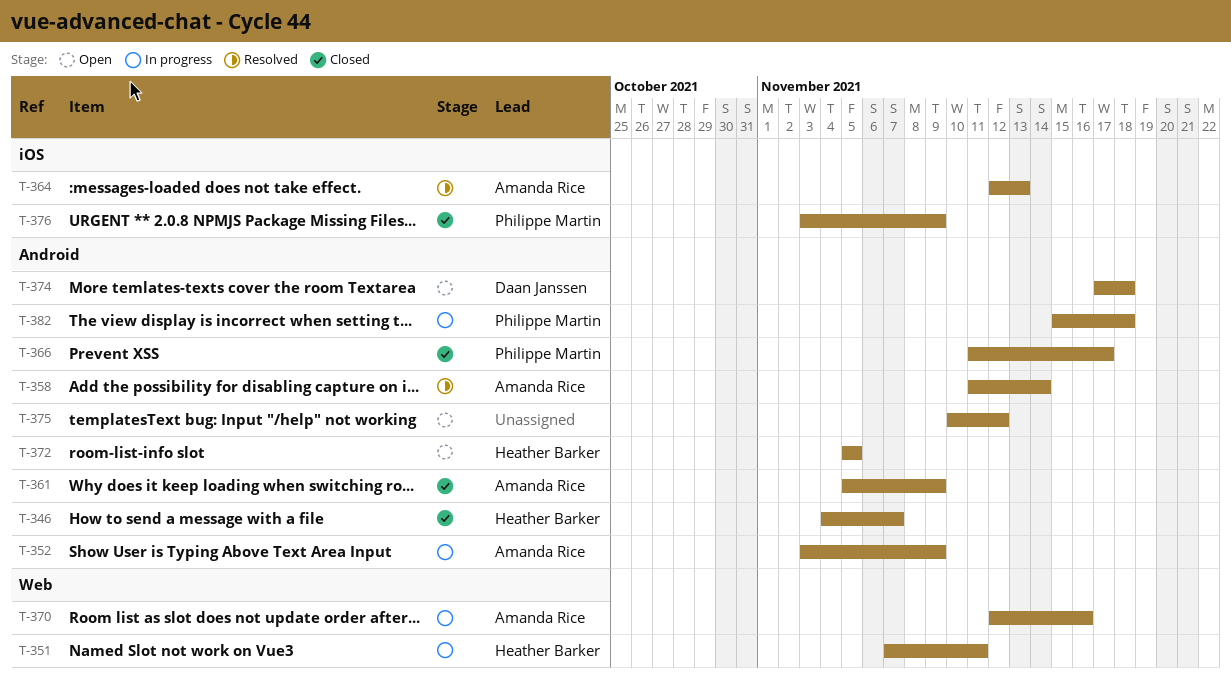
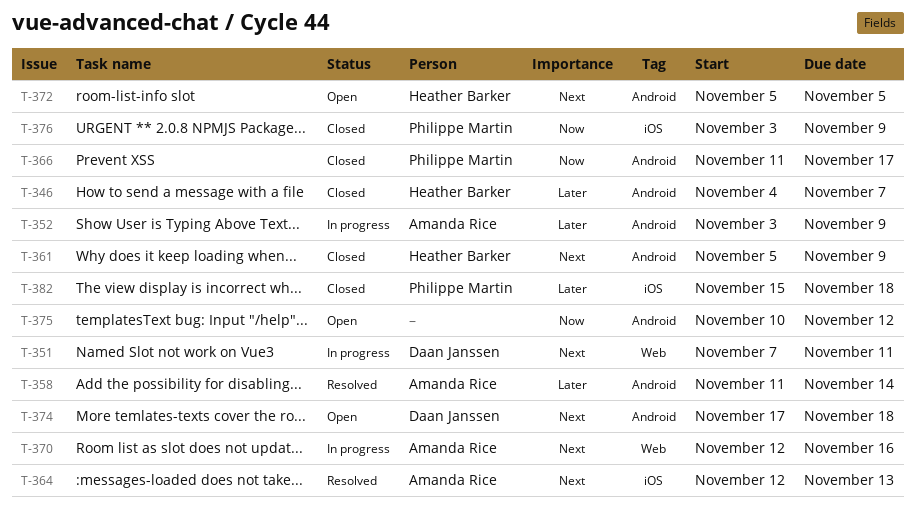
T-351, owner: Heather Barker -> Daan Janssen
T-361, owner: Amanda Rice -> Heather Barker
T-382, status: In progress -> Closed
T-382, label: Android -> iOS

